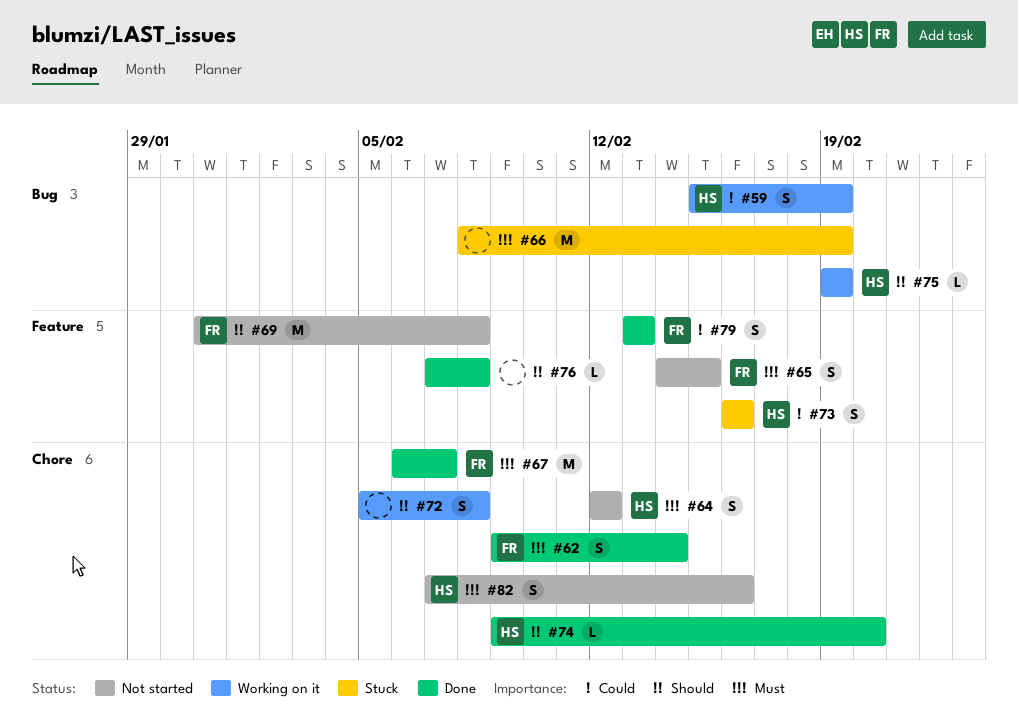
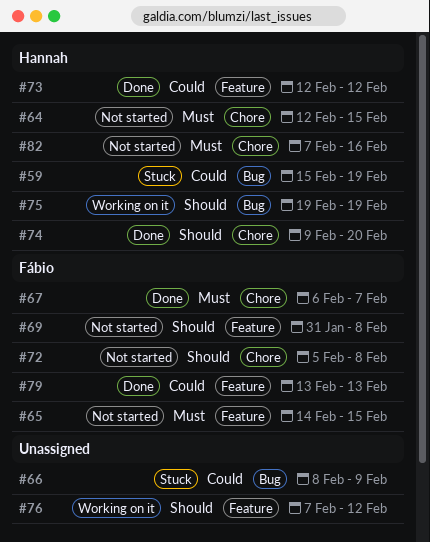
#59, status: Working on it -> Stuck
#62: present -> none
#64, due: Feb 12 -> Feb 15
#66, priority: Must -> Could
#66, due: Feb 19 -> Feb 9
#72, status: Working on it -> Not started
#72, owner: none -> Fábio
#73, status: Stuck -> Done
#73, start: Feb 16 -> Feb 12
#73, due: Feb 16 -> Feb 12
#76, status: Done -> Working on it
#76, due: Feb 8 -> Feb 12

